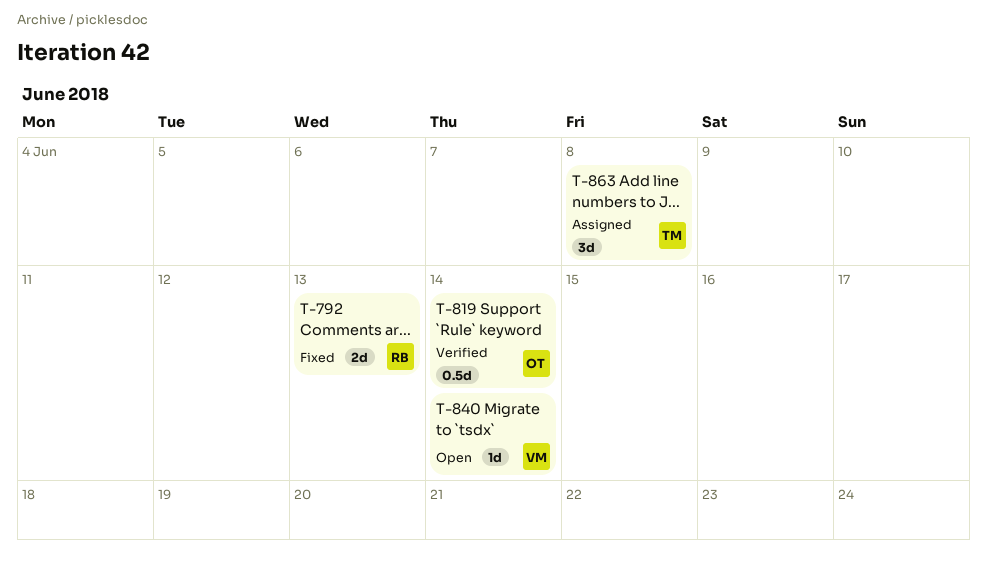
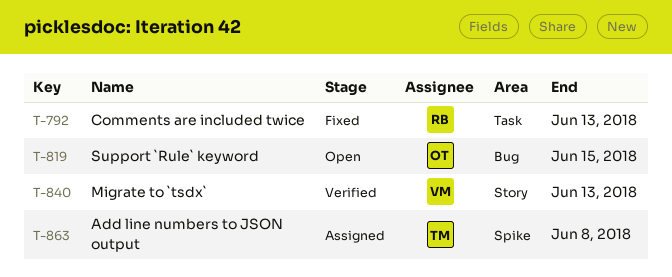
T-819, status: Verified -> Open
T-819, due: Jun 14 -> Jun 15
T-840, status: Open -> Verified
T-840, due: Jun 14 -> Jun 13

